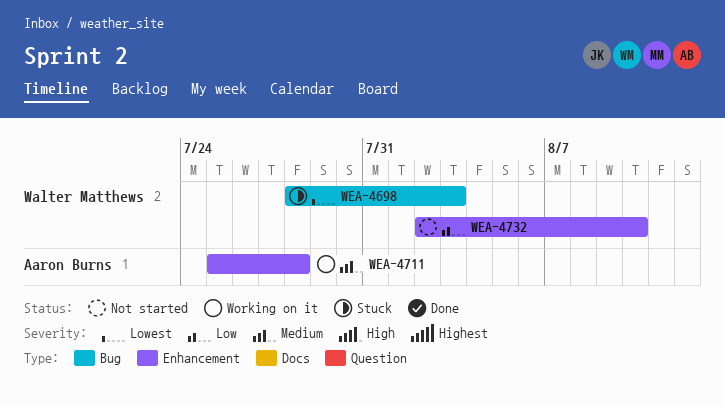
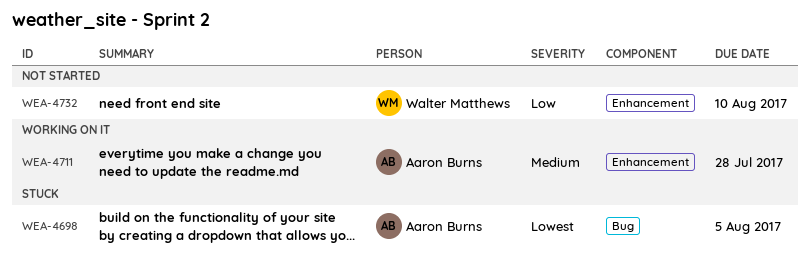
WEA-4698, owner: Walter Matthews -> Aaron Burns
WEA-4698, due: Aug 3 -> Aug 5

